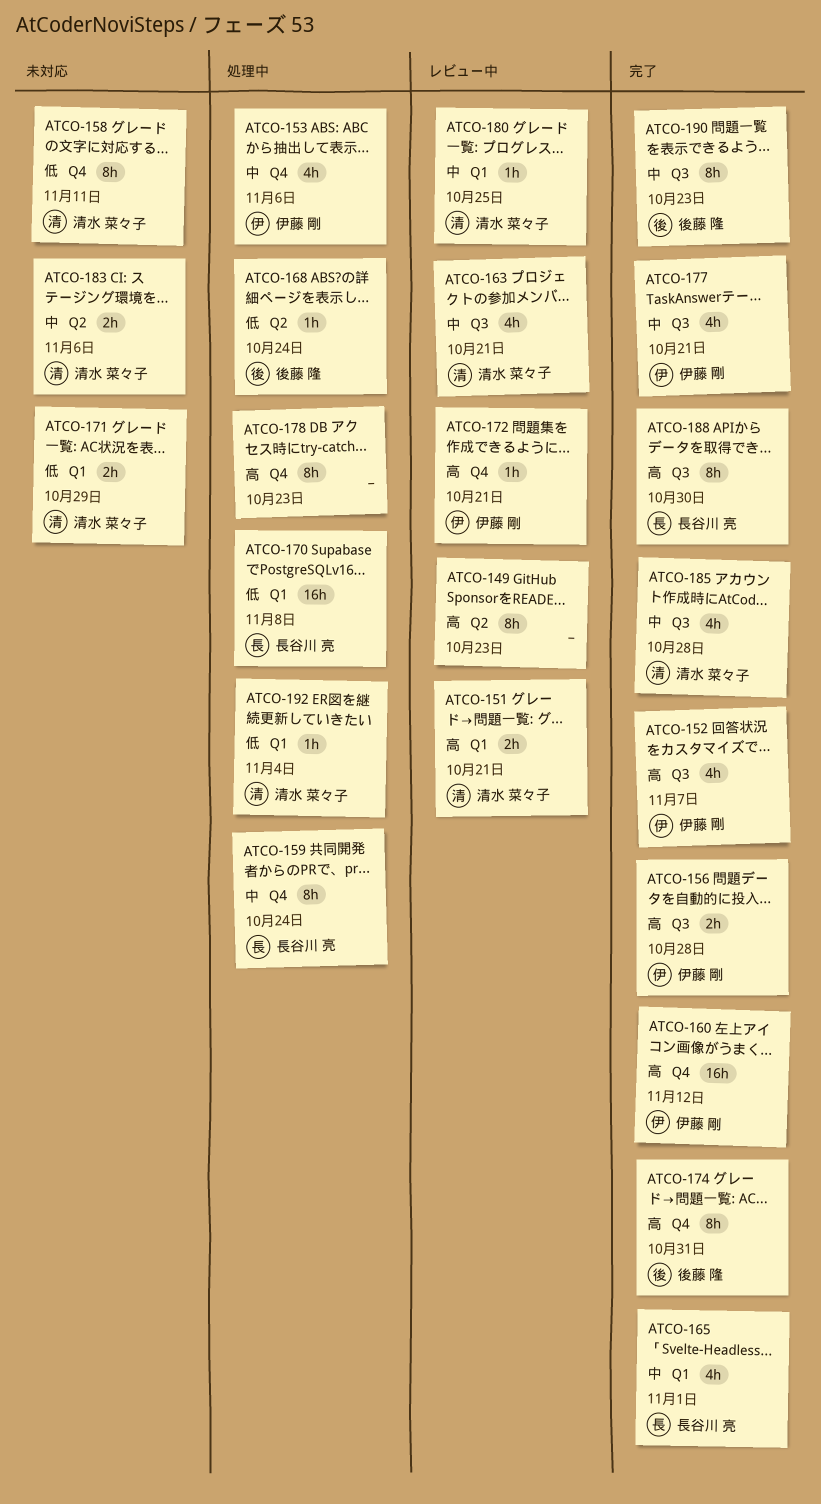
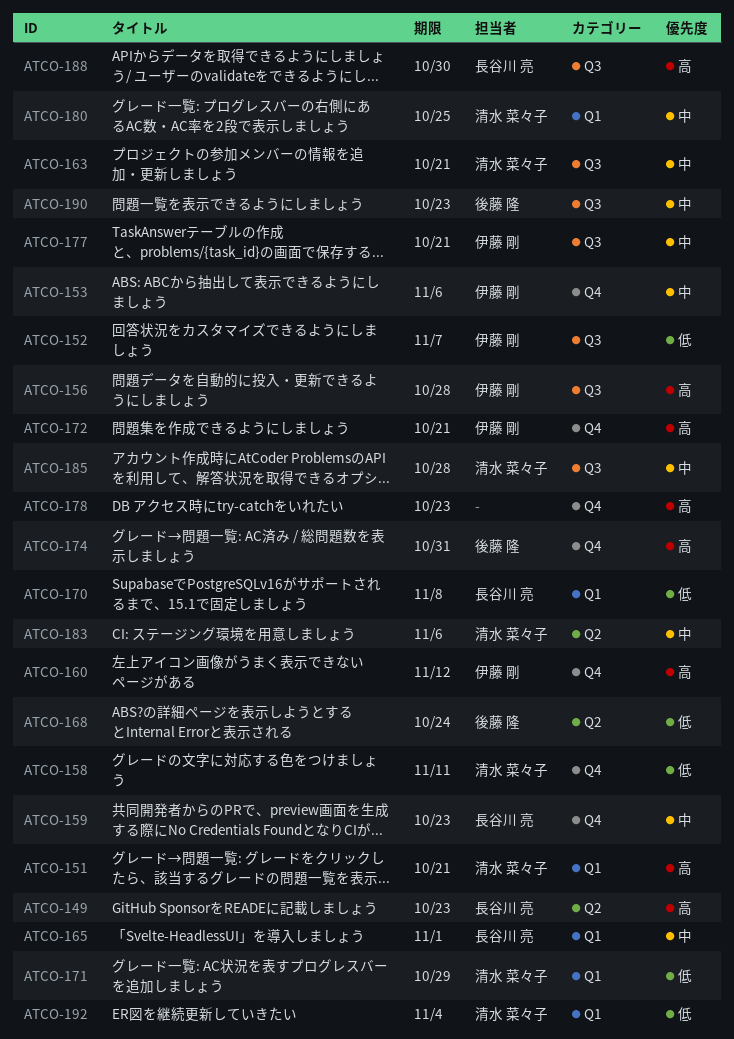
ATCO-149, owner: none -> 長谷川 亮
ATCO-152, priority: 高 -> 低
ATCO-159, due: Oct 24 -> Oct 23

